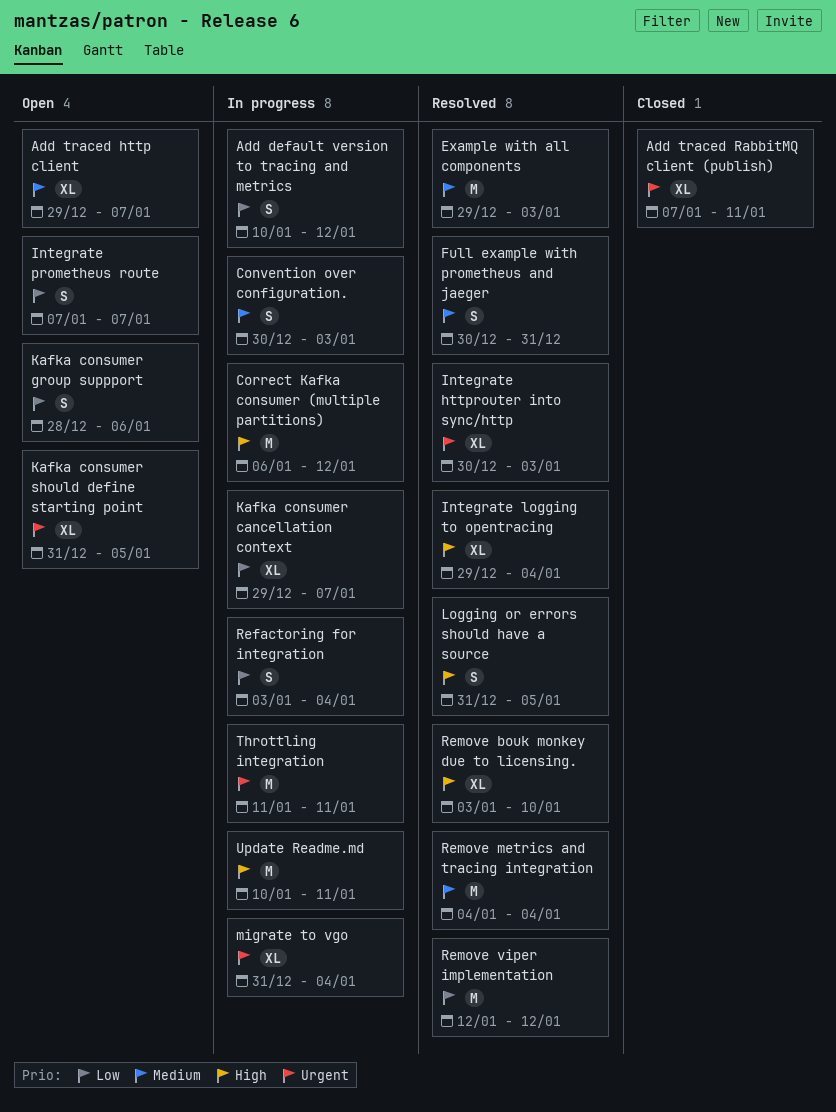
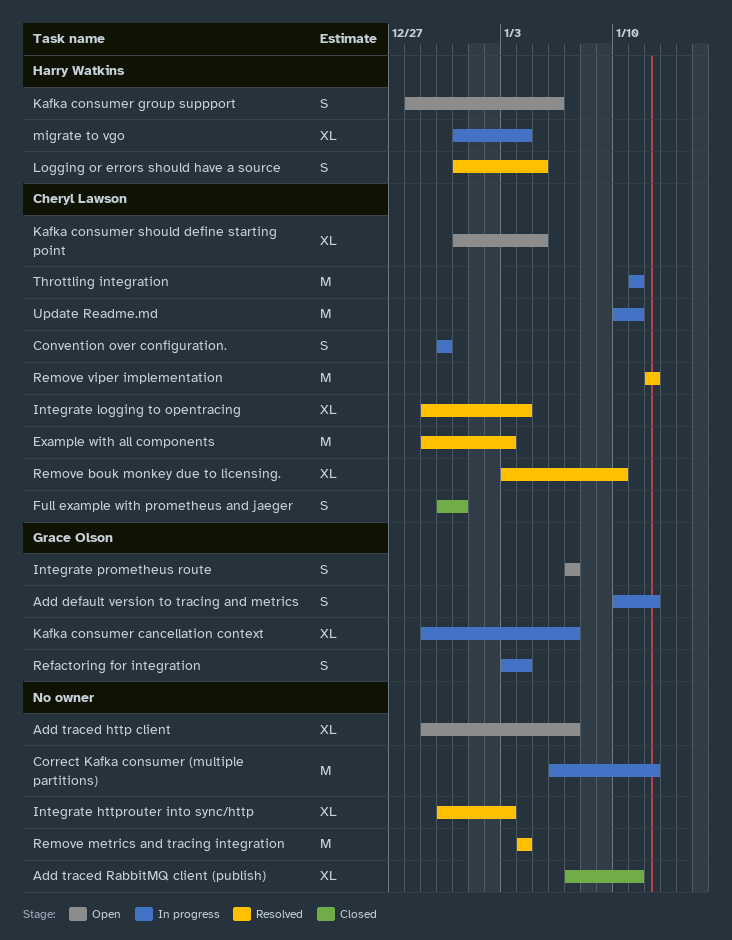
Convention over configuration., due: Jan 3 -> Dec 30
Full example with prometheus and jaeger, status: Resolved -> Closed

